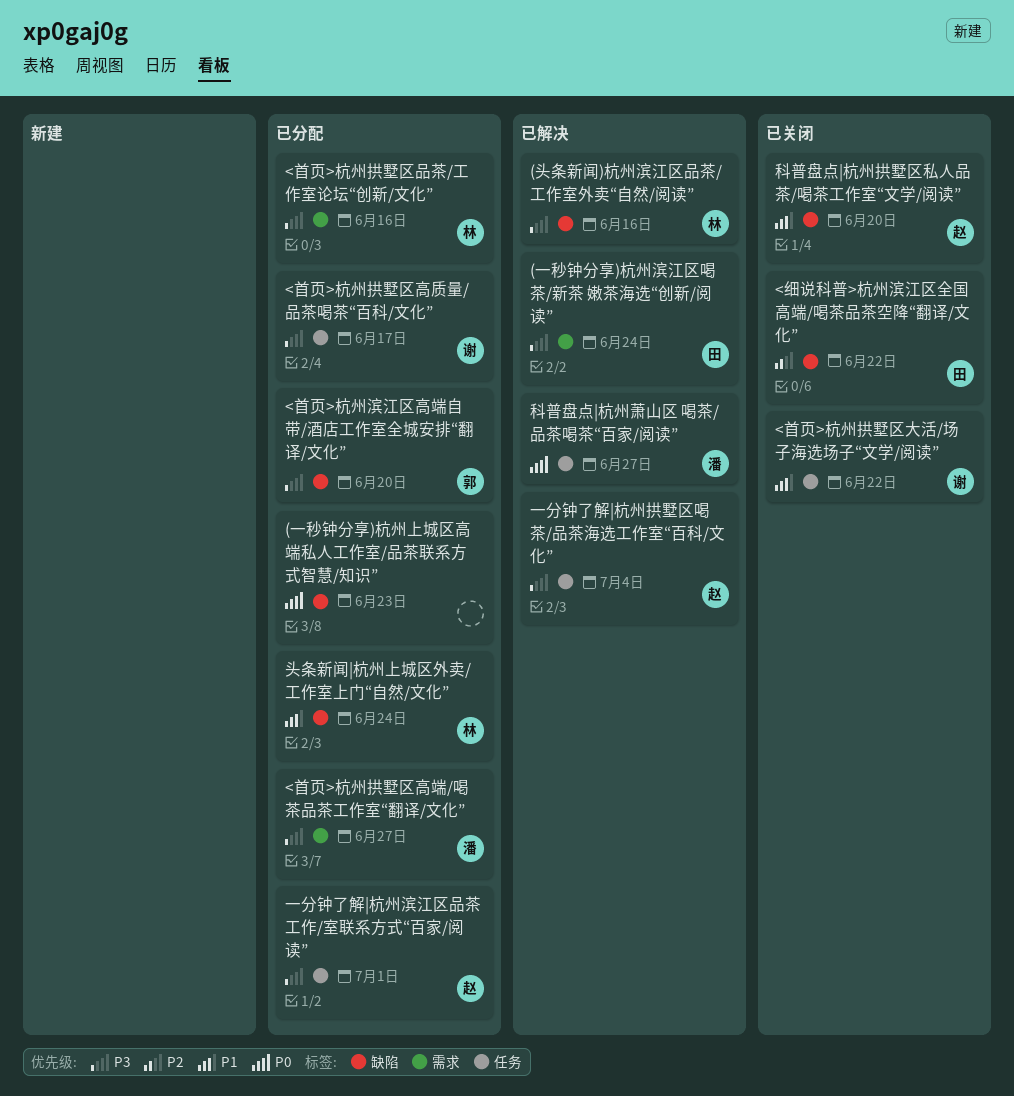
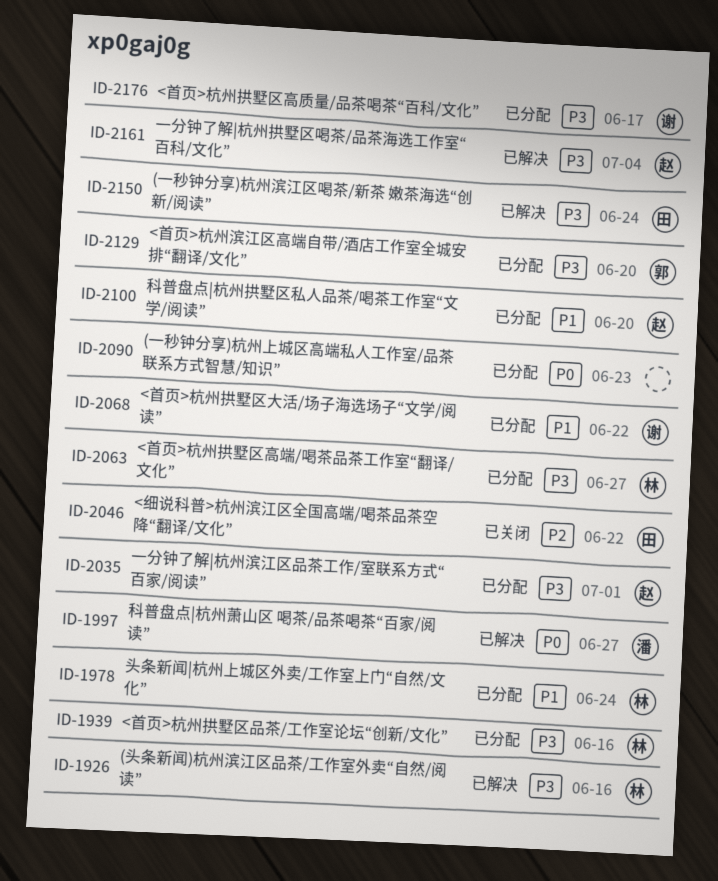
<首页>杭州拱墅区大活/场子海选场子“文学/阅读”, status: 已关闭 -> 已分配
<首页>杭州拱墅区高端/喝茶品茶工作室“翻译/文化”, owner: 潘 -> 林
科普盘点|杭州拱墅区私人品茶/喝茶工作室“文学/阅读”, status: 已关闭 -> 已分配

